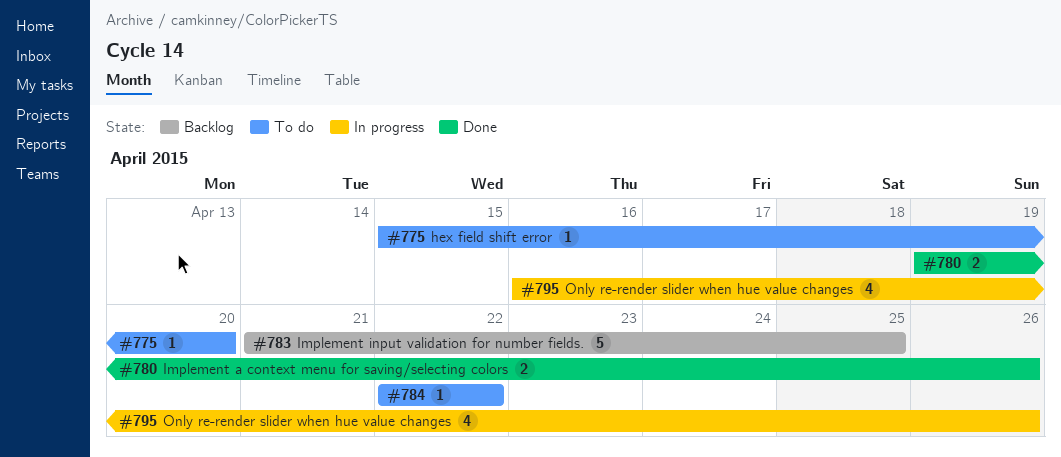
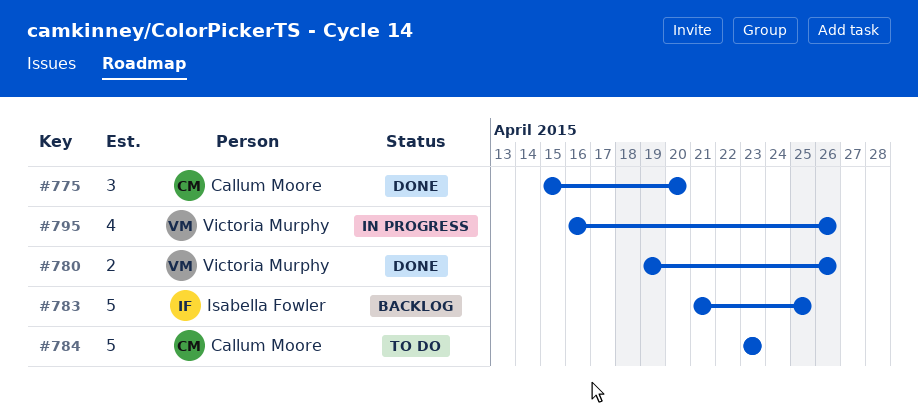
#775, status: To do -> Done
#775, estimate: 1 -> 3
#784, estimate: 1 -> 5
#784, start: Apr 22 -> Apr 23
#784, due: Apr 22 -> Apr 23

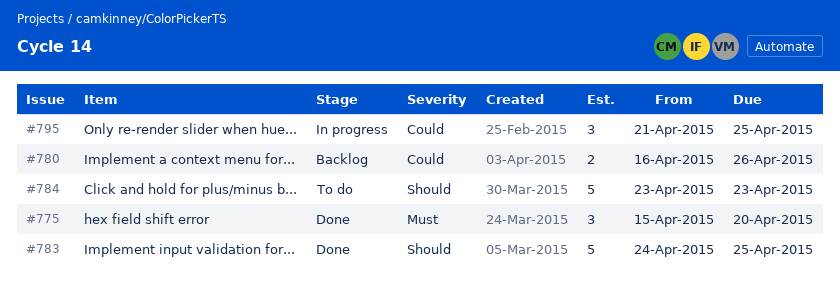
#780, status: Done -> Backlog
#780, start: Apr 19 -> Apr 16
#783, status: Backlog -> Done
#783, start: Apr 21 -> Apr 24
#795, estimate: 4 -> 3
#795, start: Apr 16 -> Apr 21
#795, due: Apr 26 -> Apr 25

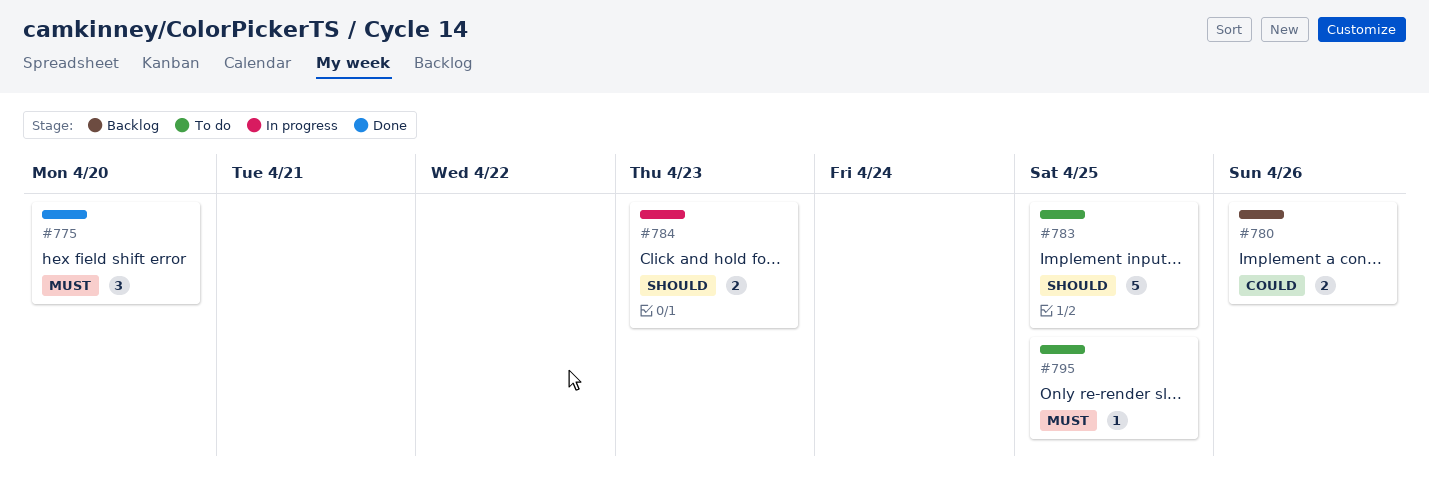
#783, status: Done -> To do
#784, status: To do -> In progress
#784, estimate: 5 -> 2
#795, status: In progress -> To do
#795, priority: Could -> Must
#795, estimate: 3 -> 1

